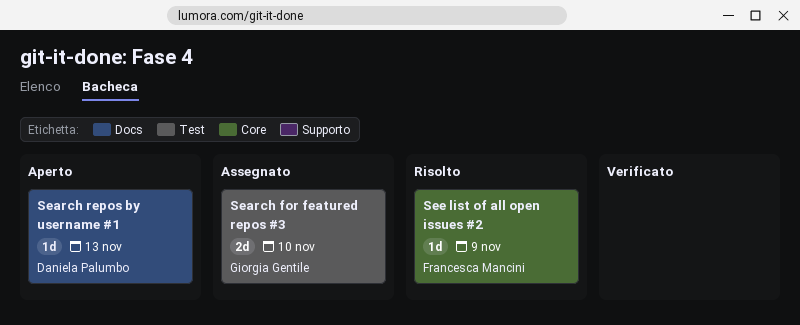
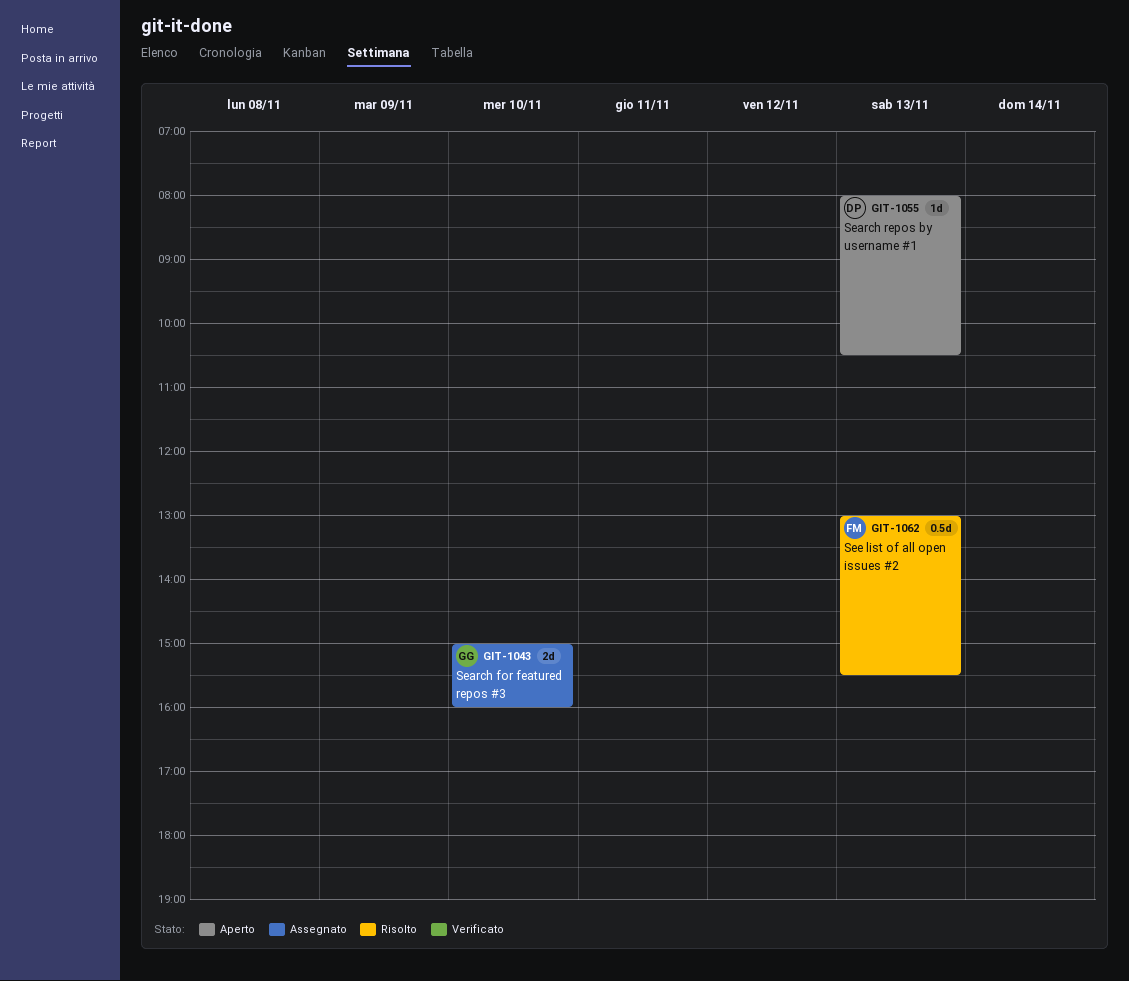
See list of all open issues #2, estimate: 1d -> 0.5d
See list of all open issues #2, day: Nov 9 -> Nov 13

